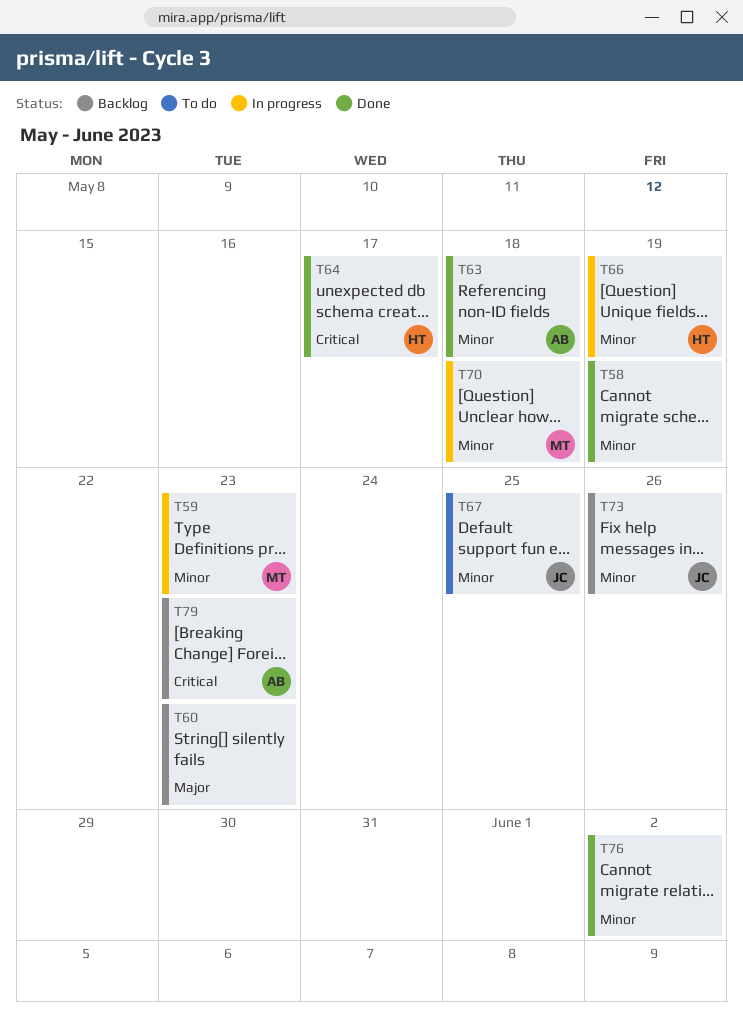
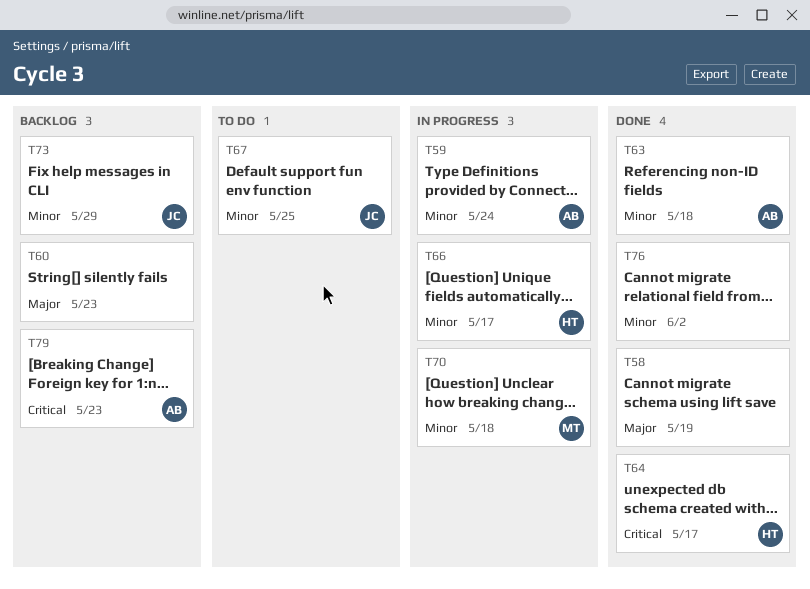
T58, priority: Minor -> Major
T59, owner: MT -> AB
T59, due: May 23 -> May 24
T66, due: May 19 -> May 17
T73, due: May 26 -> May 29

